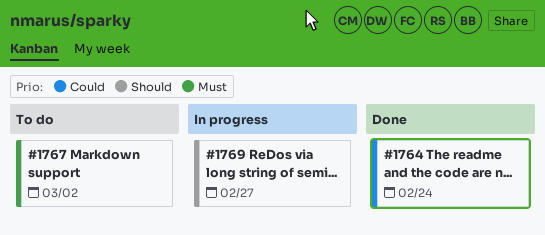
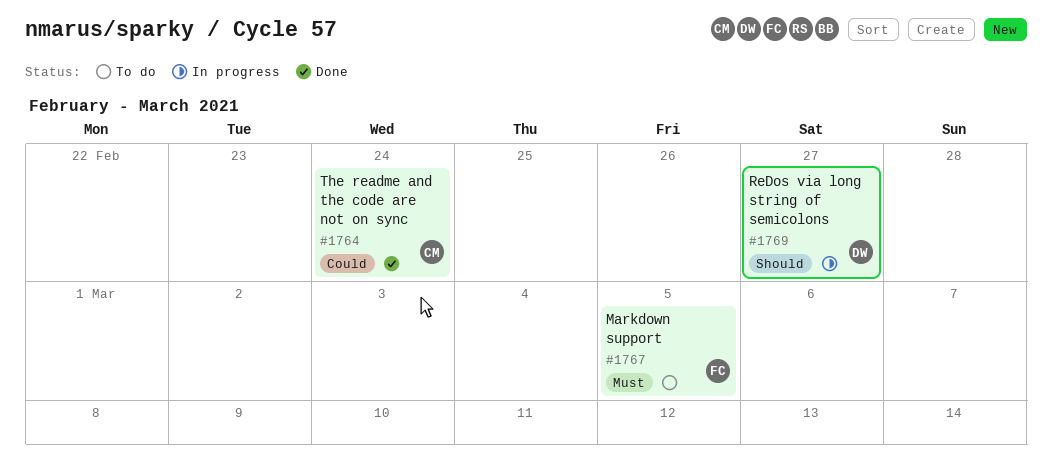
#1767, due: Mar 2 -> Mar 5

